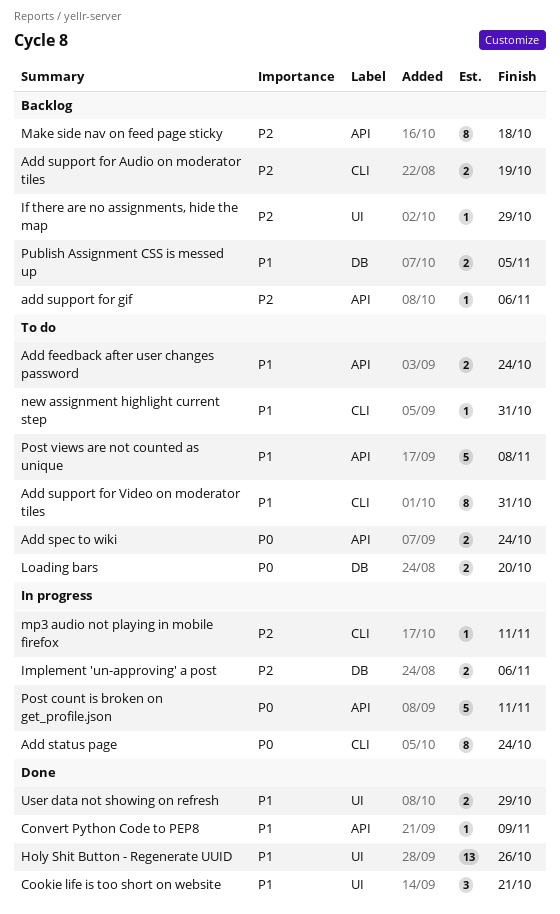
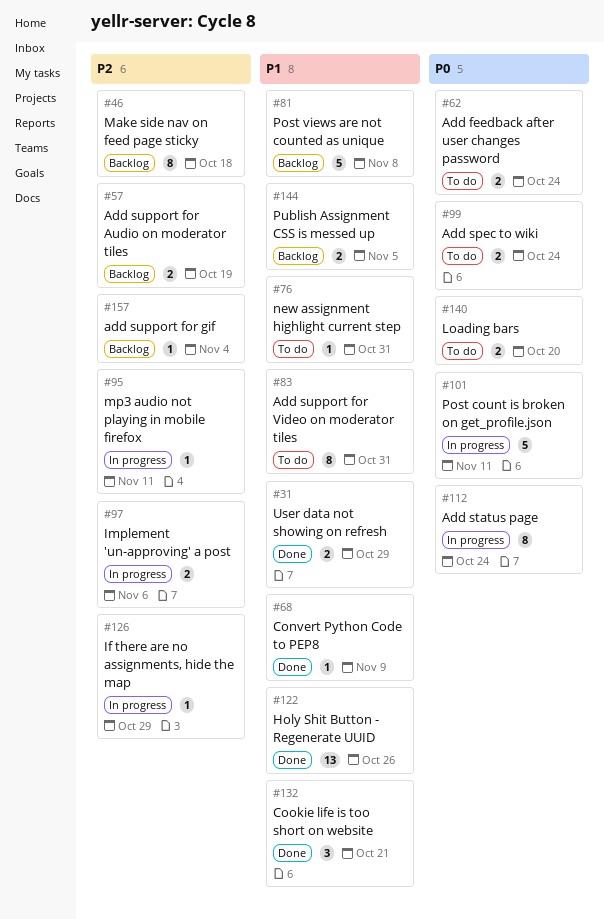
Add feedback after user changes password, priority: P1 -> P0
add support for gif, due: Nov 6 -> Nov 4
If there are no assignments, hide the map, status: Backlog -> In progress
Post views are not counted as unique, status: To do -> Backlog

